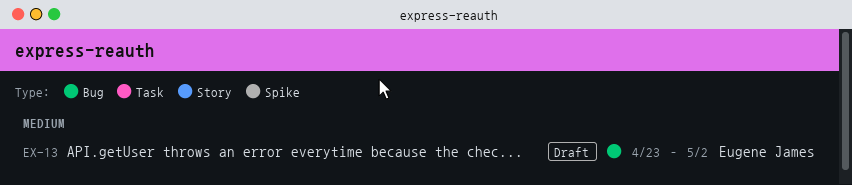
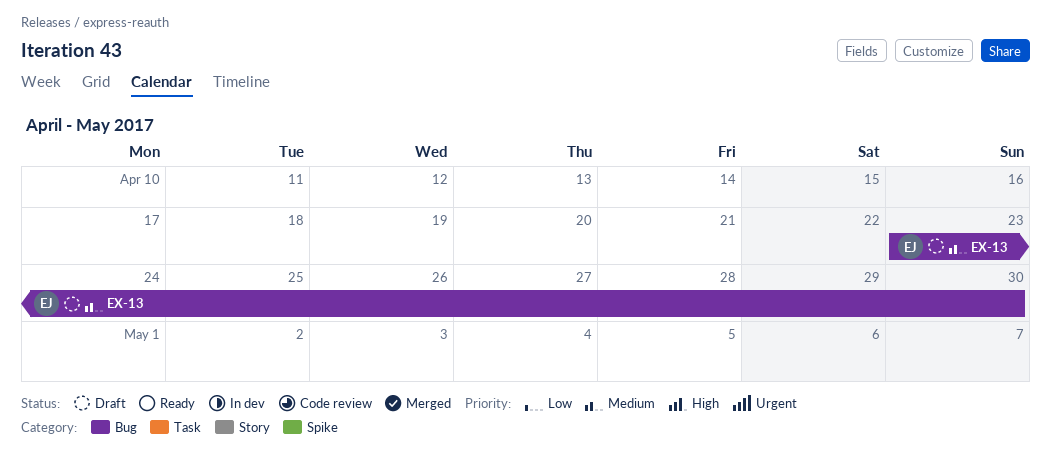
EX-13, due: May 2 -> Apr 30

